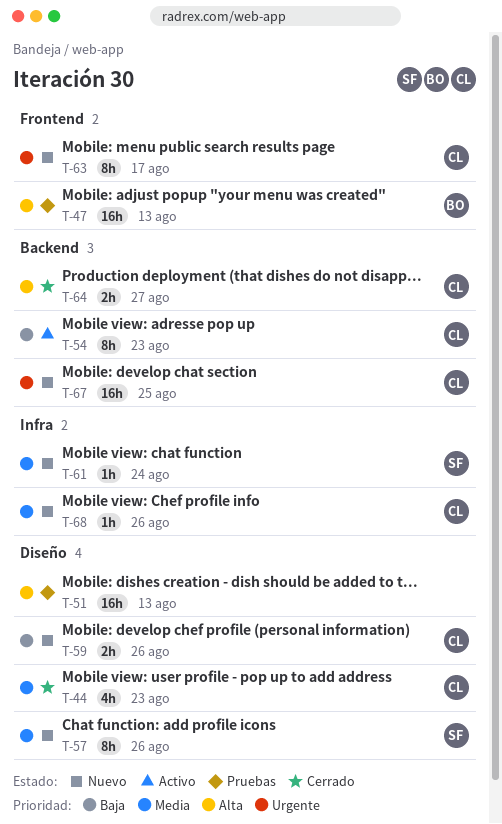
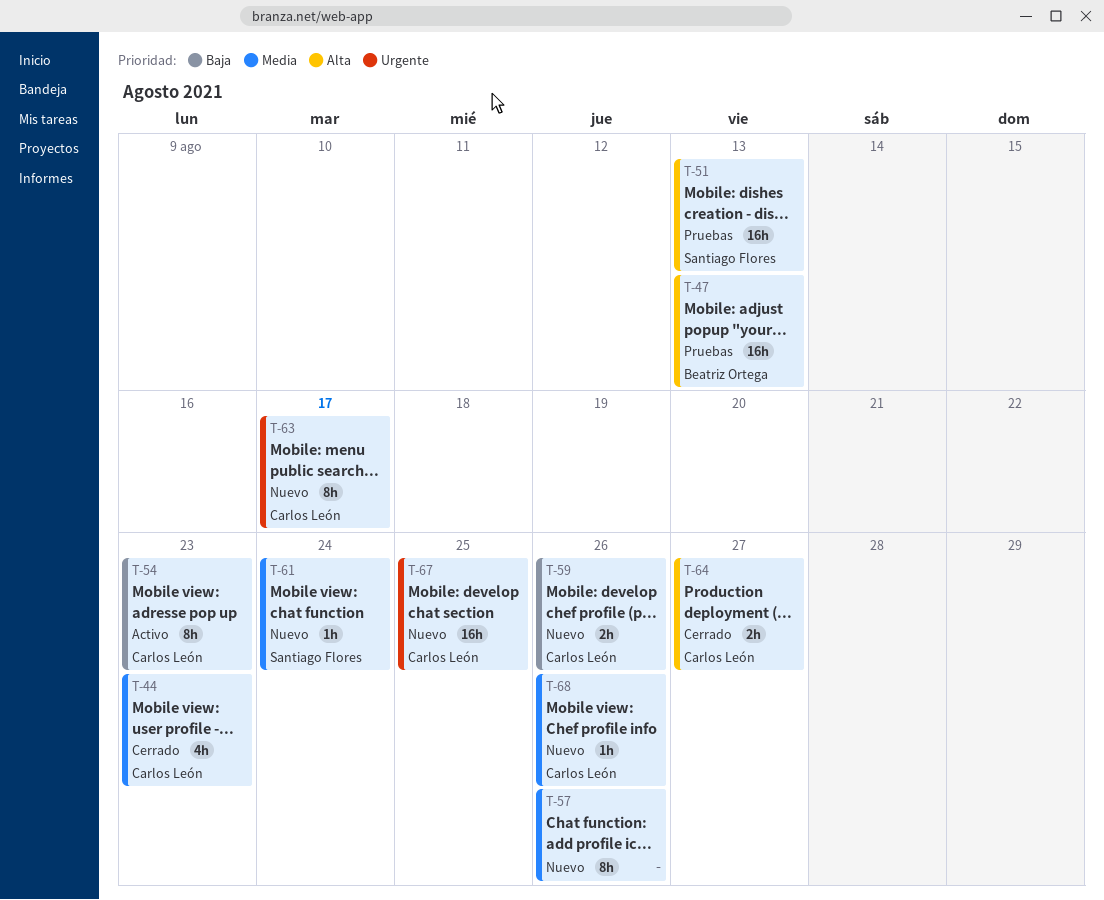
T-51, owner: none -> Santiago Flores
T-57, owner: Santiago Flores -> none

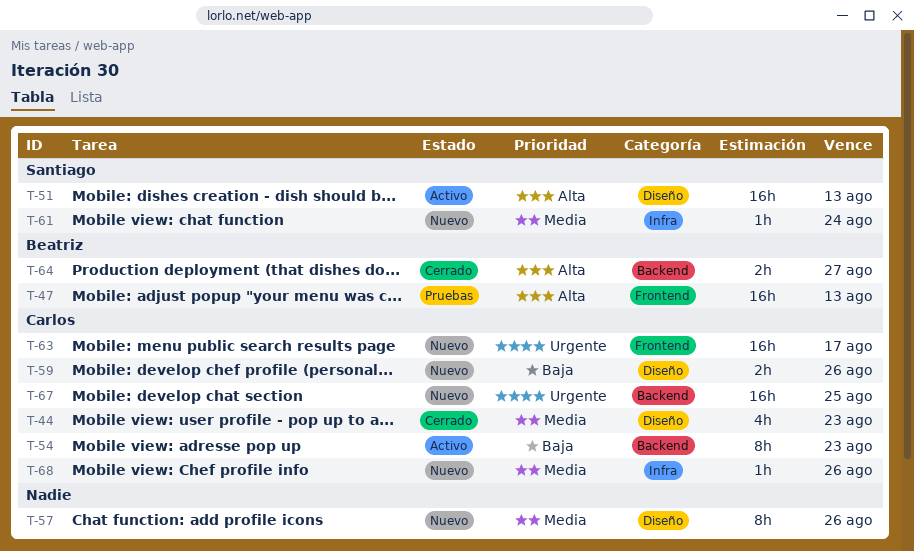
T-51, status: Pruebas -> Activo
T-63, estimate: 8h -> 16h
T-64, owner: Carlos León -> Beatriz Ortega

